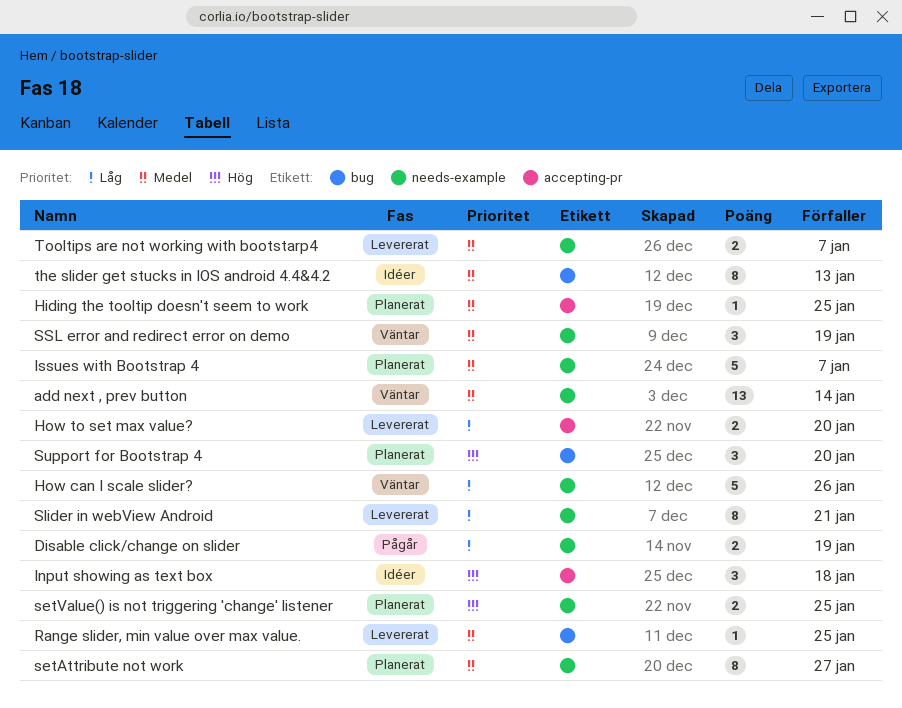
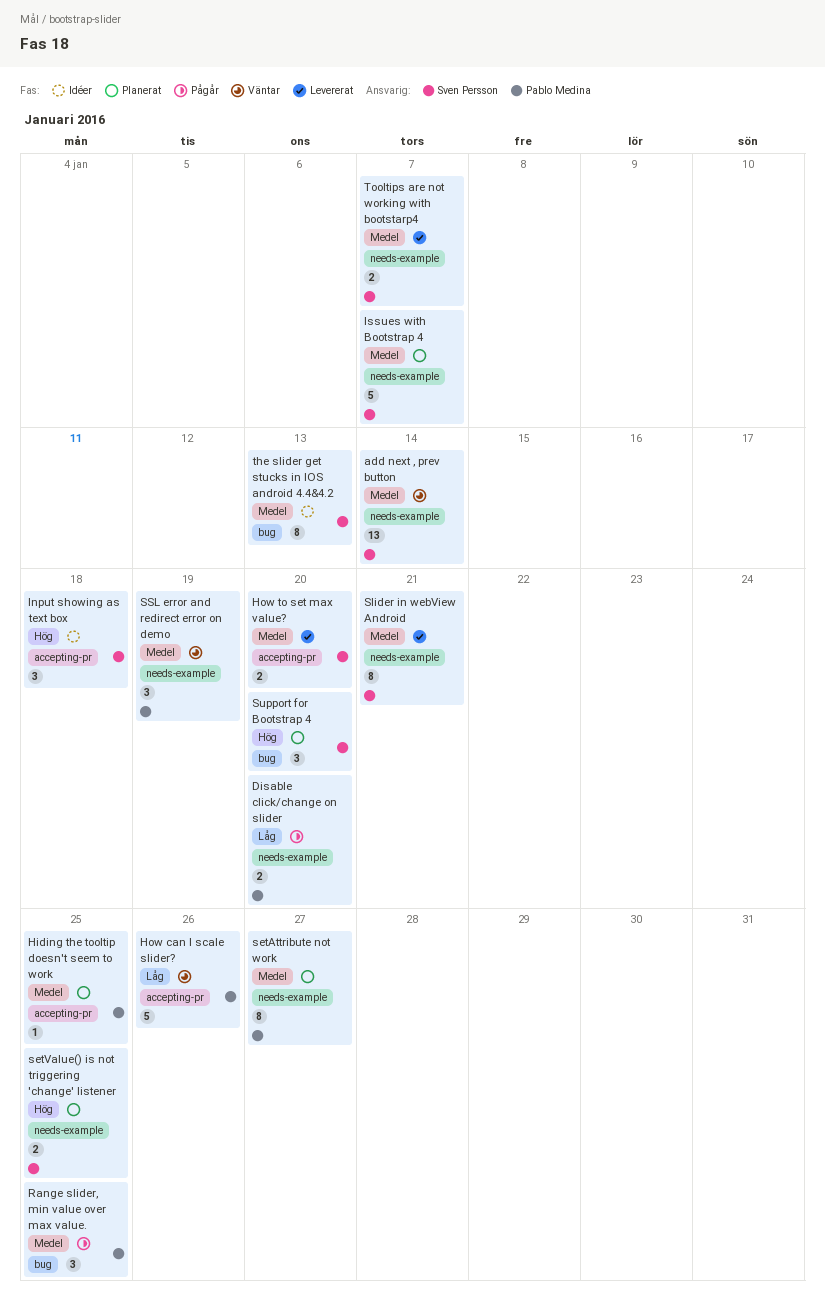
Disable click/change on slider, due: Jan 19 -> Jan 20
How can I scale slider?, label: needs-example -> accepting-pr
How to set max value?, priority: Låg -> Medel
Range slider, min value over max value., status: Levererat -> Pågår
Range slider, min value over max value., estimate: 1 -> 3
Slider in webView Android, priority: Låg -> Medel

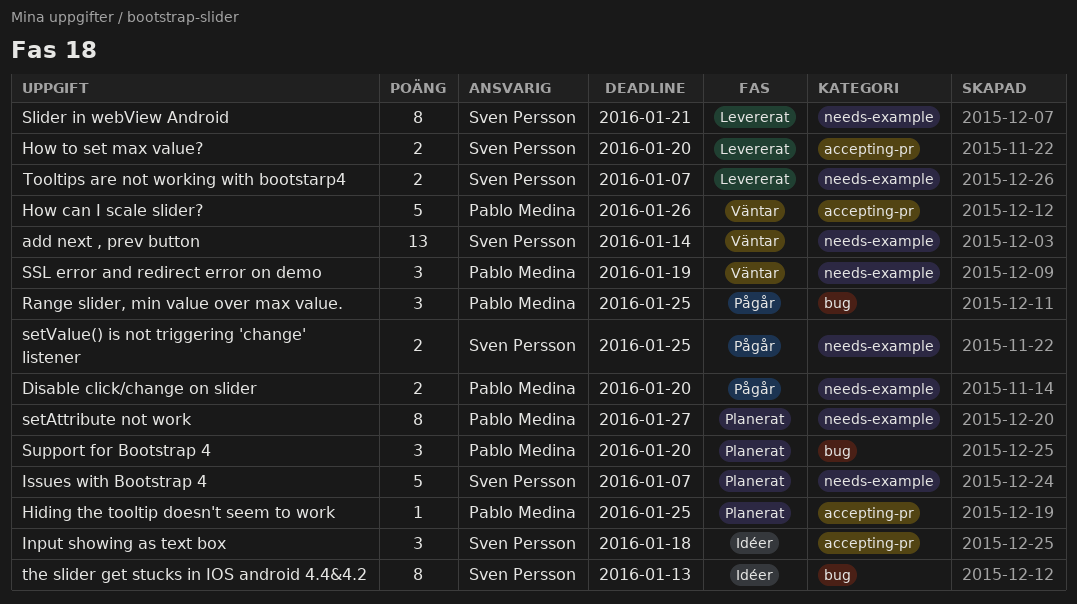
setValue() is not triggering 'change' listener, status: Planerat -> Pågår
Support for Bootstrap 4, owner: Sven Persson -> Pablo Medina

